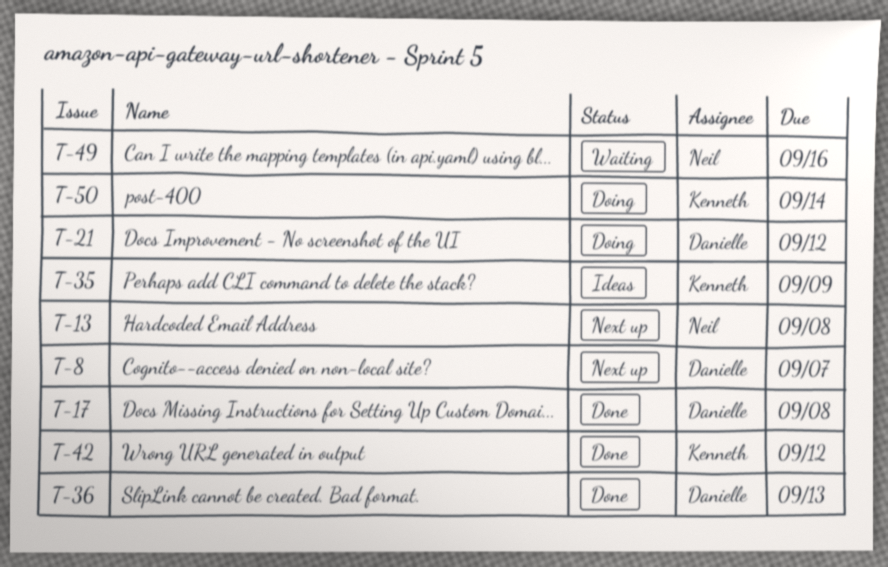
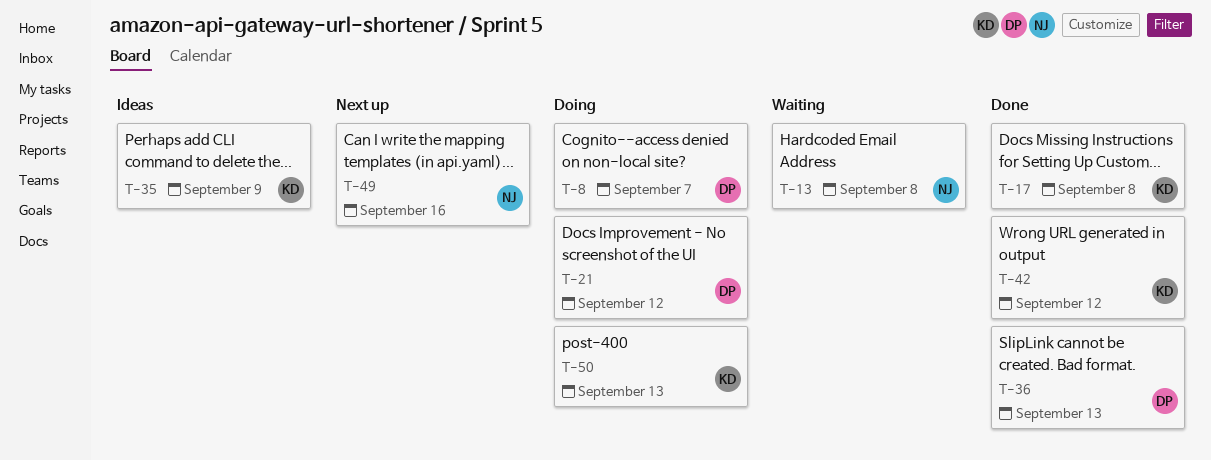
T-8, status: Next up -> Doing
T-13, status: Next up -> Waiting
T-17, owner: Danielle -> Kenneth
T-49, status: Waiting -> Next up
T-50, due: Sep 14 -> Sep 13

